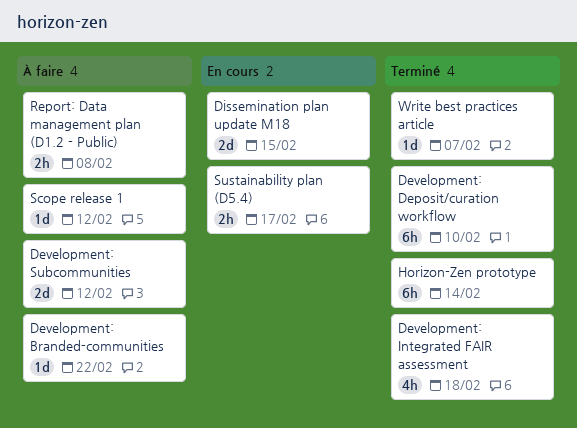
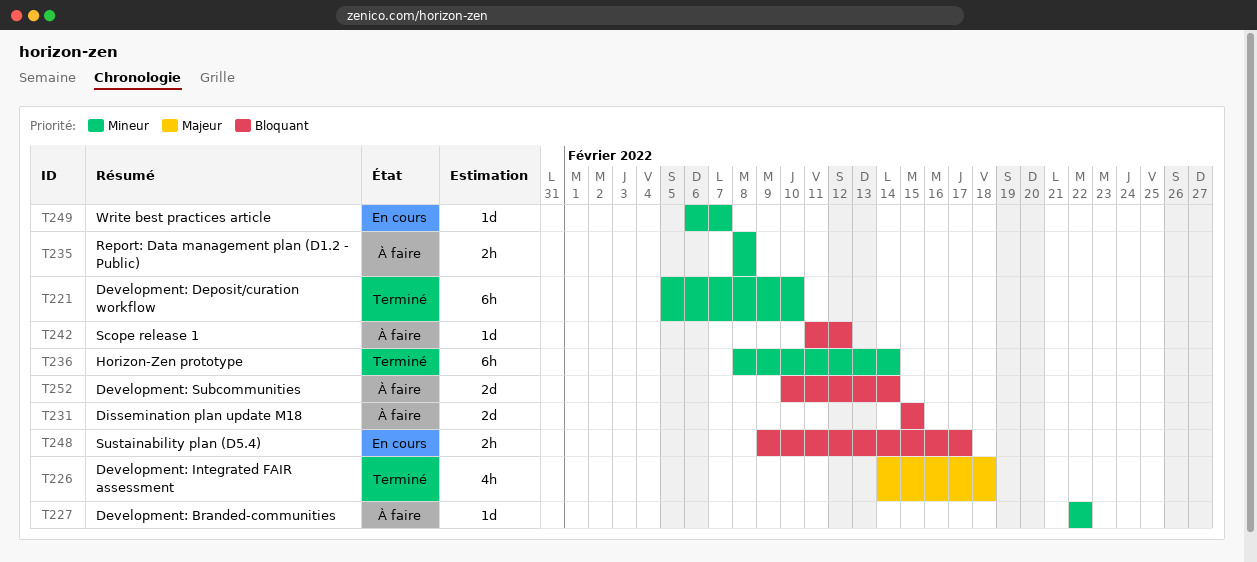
Development: Subcommunities, due: Feb 12 -> Feb 14
Dissemination plan update M18, status: En cours -> À faire
Write best practices article, status: Terminé -> En cours

